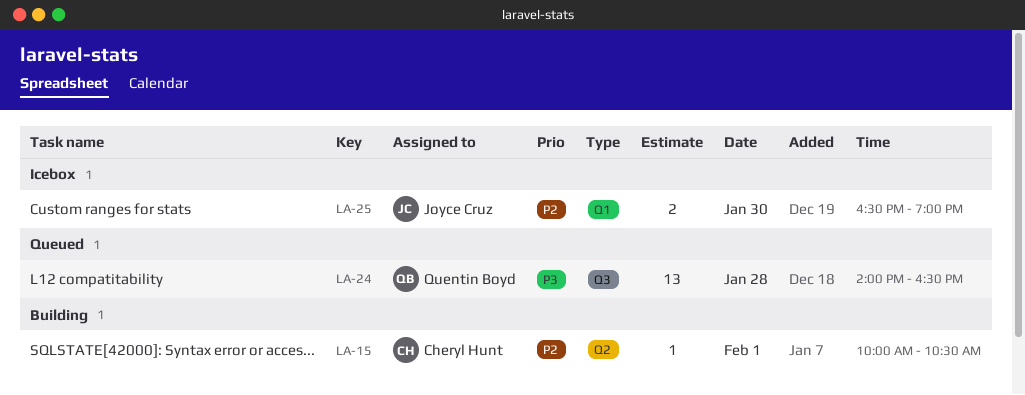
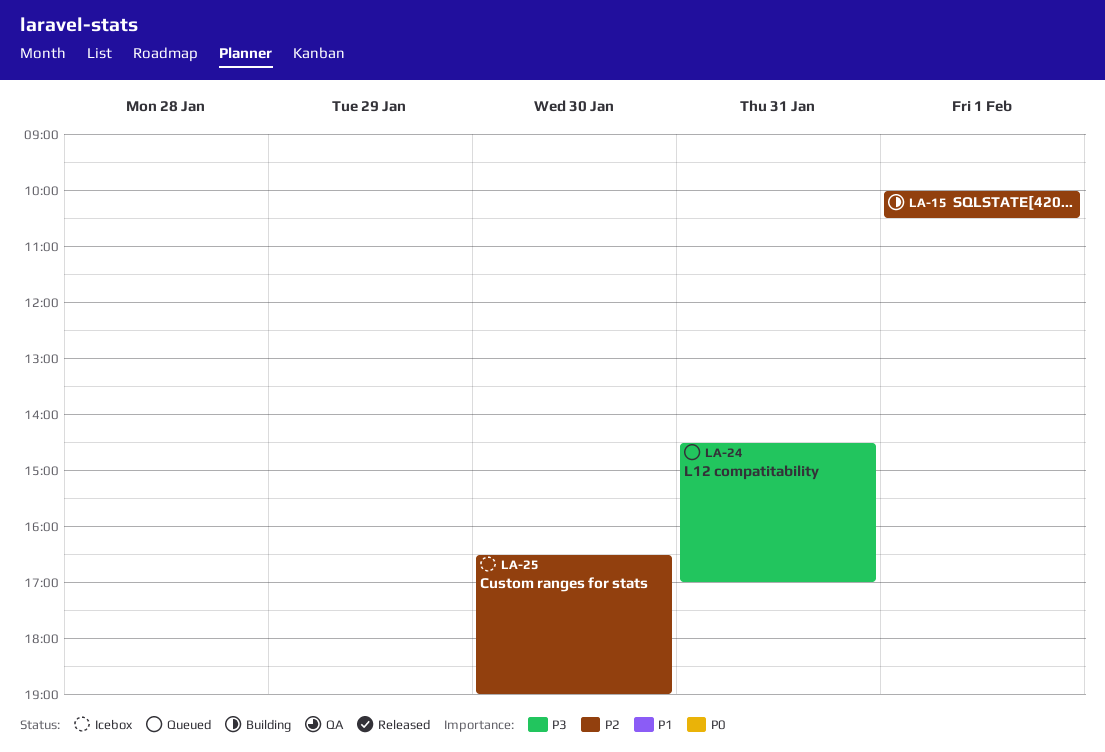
LA-24, day: Jan 28 -> Jan 31
LA-24, begins: 14:00 -> 14:30
LA-24, ends: 16:30 -> 17:00

